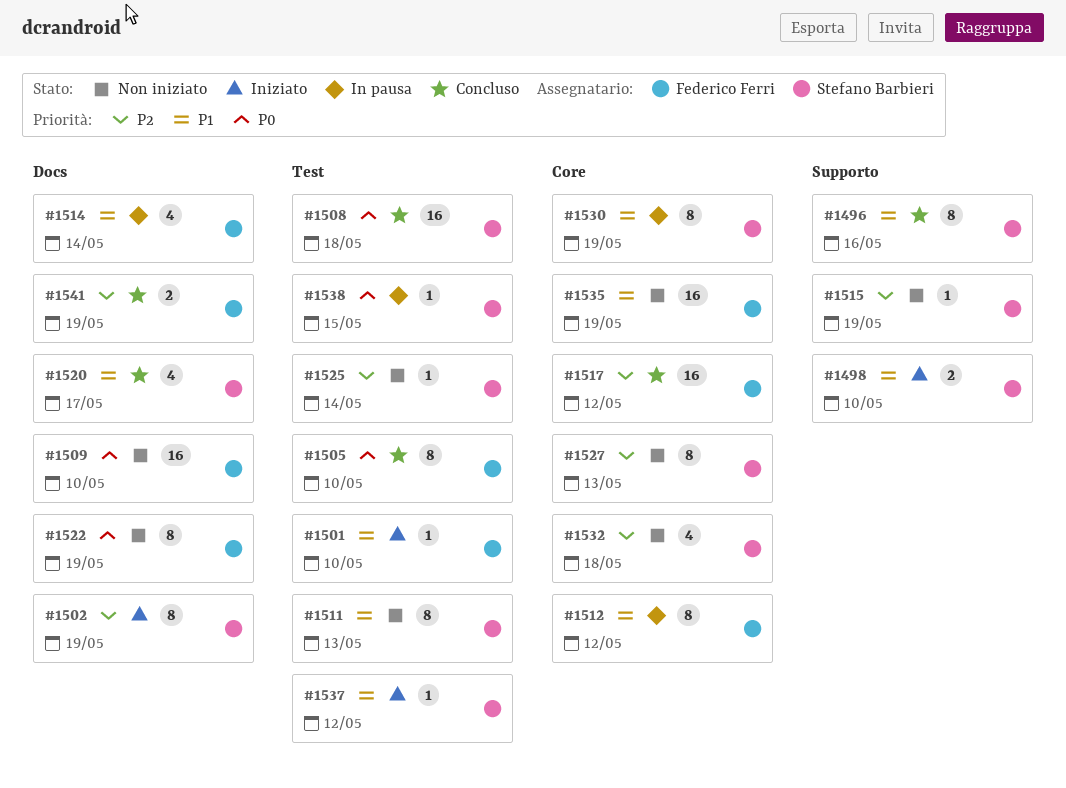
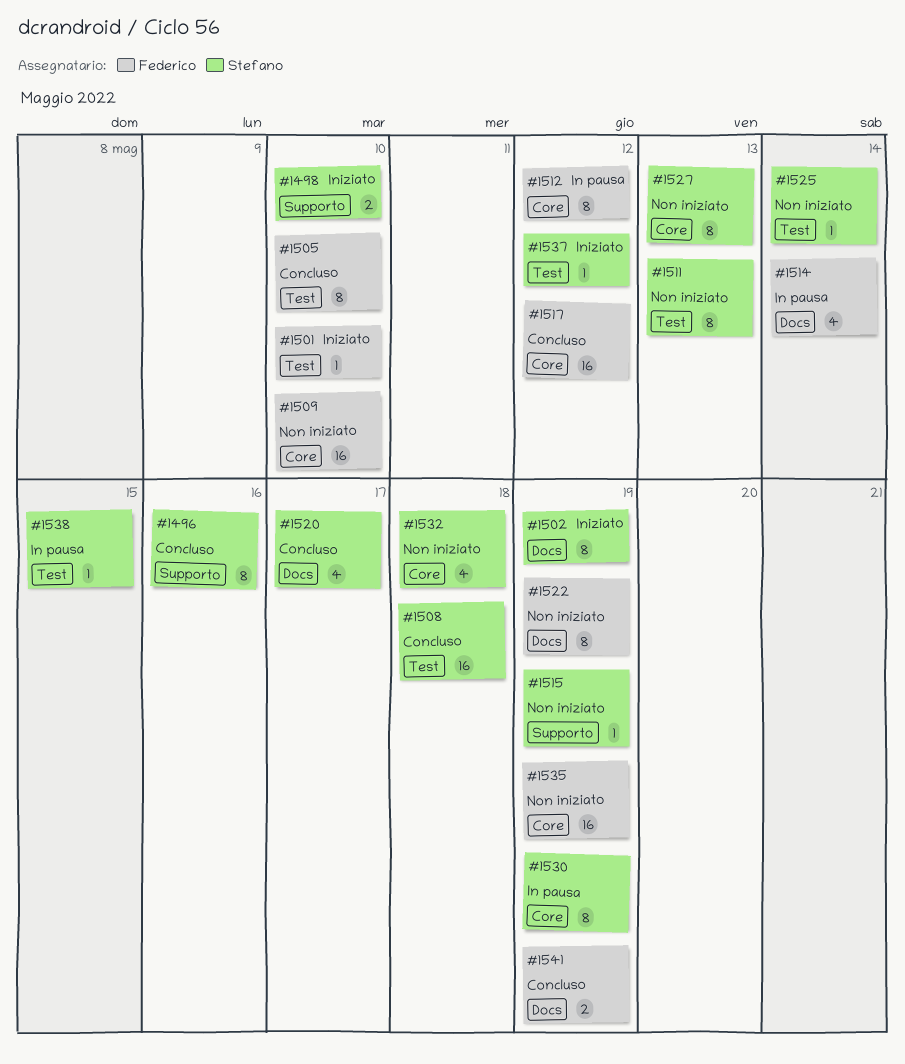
#1509, label: Docs -> Core

